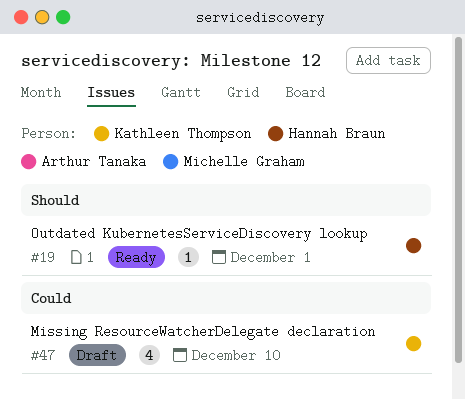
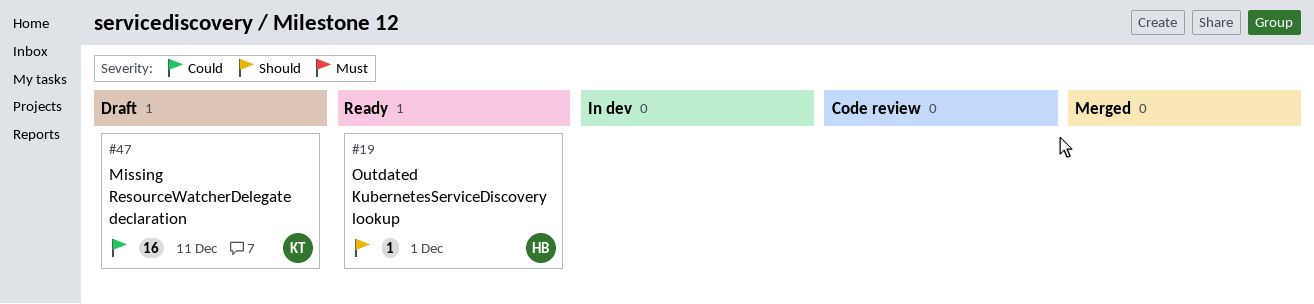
#47, estimate: 4 -> 16
#47, due: Dec 10 -> Dec 11

